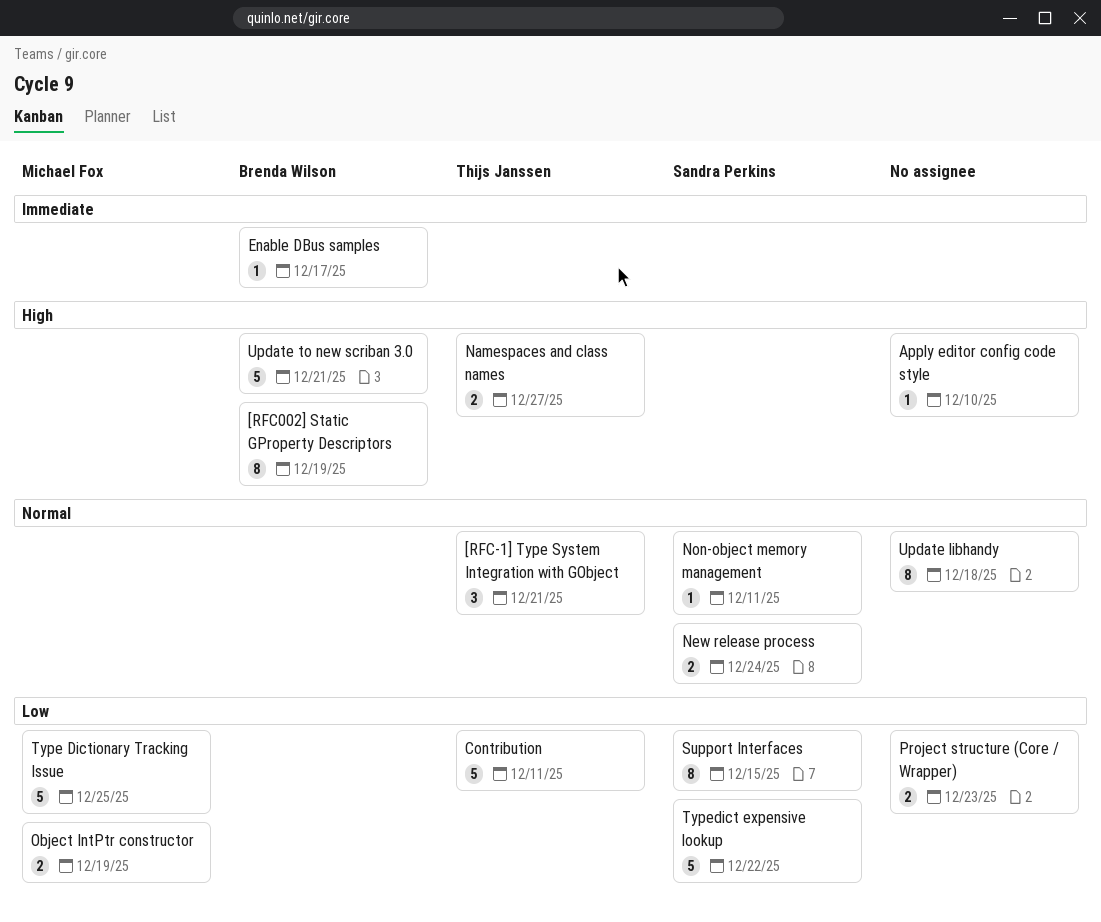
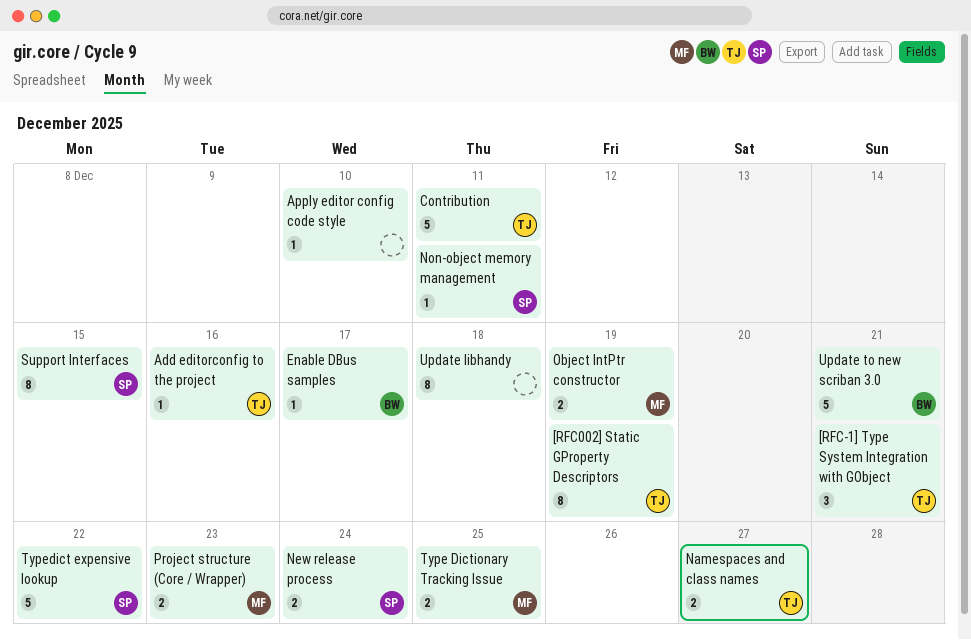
[RFC002] Static GProperty Descriptors, owner: Brenda Wilson -> Thijs Janssen
Add editorconfig to the project: none -> present
Project structure (Core / Wrapper), owner: none -> Michael Fox
Type Dictionary Tracking Issue, estimate: 5 -> 2

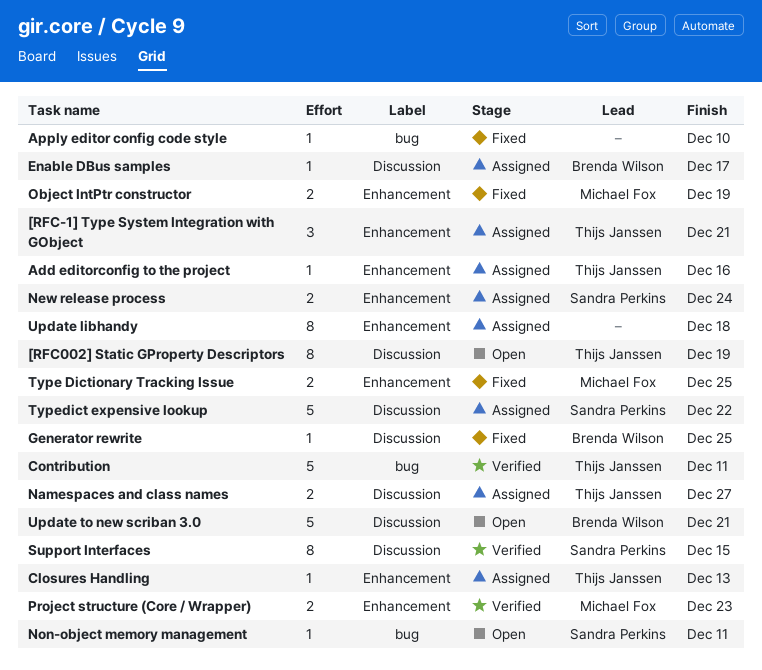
Closures Handling: none -> present
Generator rewrite: none -> present

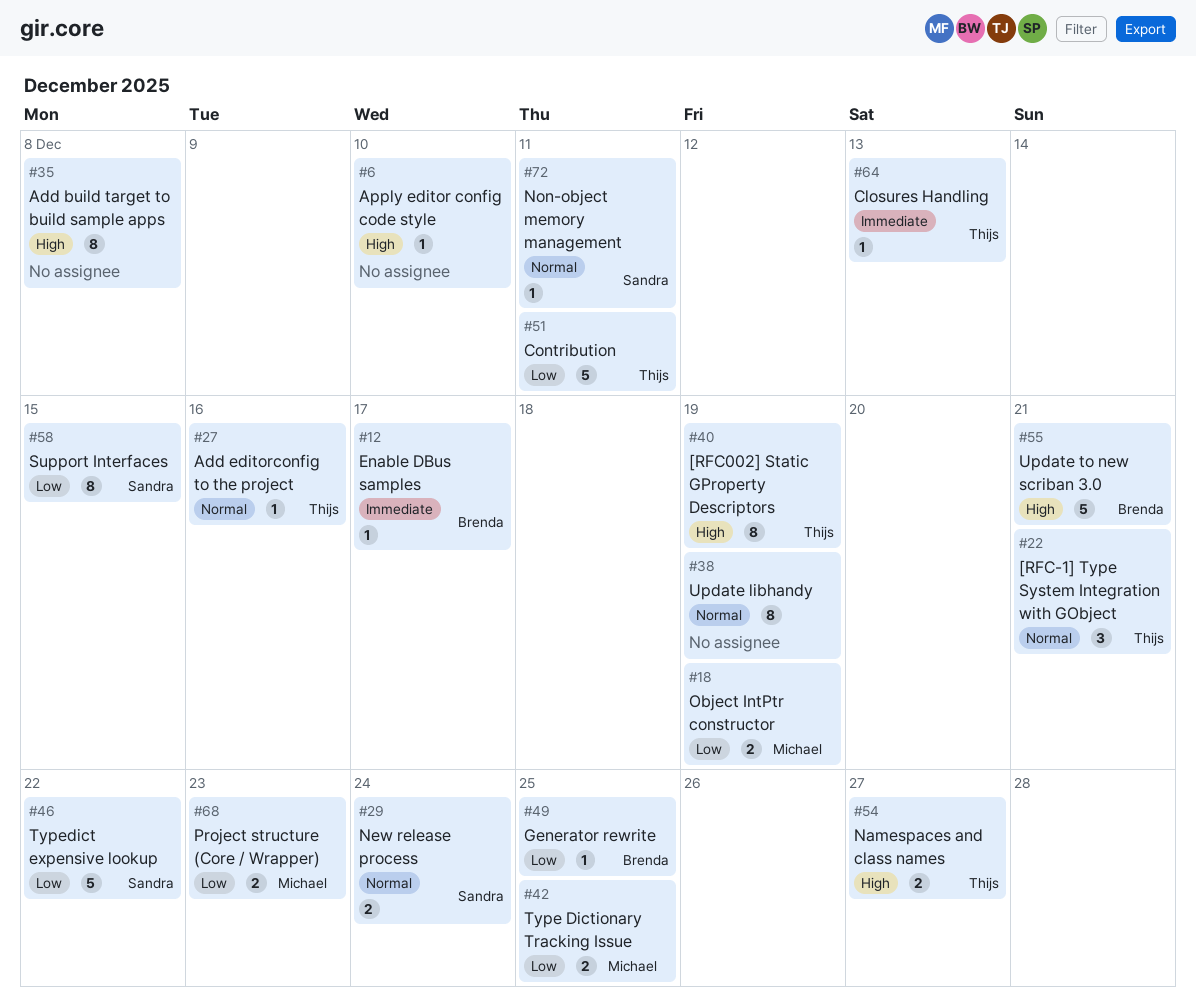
Add build target to build sample apps: none -> present
Update libhandy, due: Dec 18 -> Dec 19

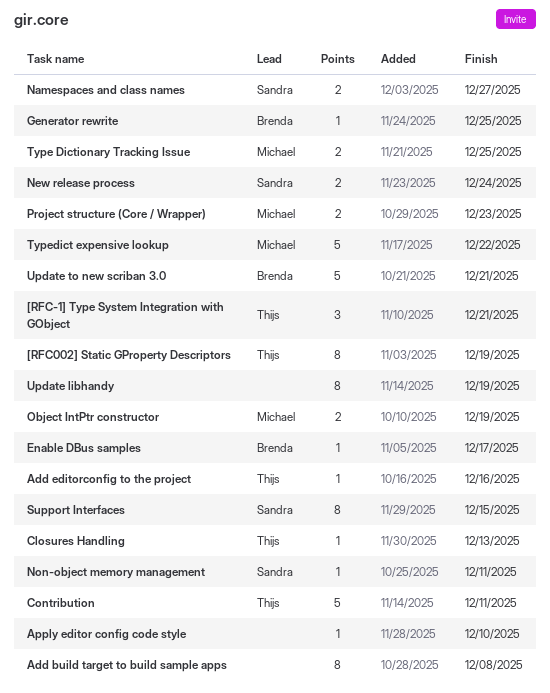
Namespaces and class names, owner: Thijs -> Sandra
Typedict expensive lookup, owner: Sandra -> Michael

